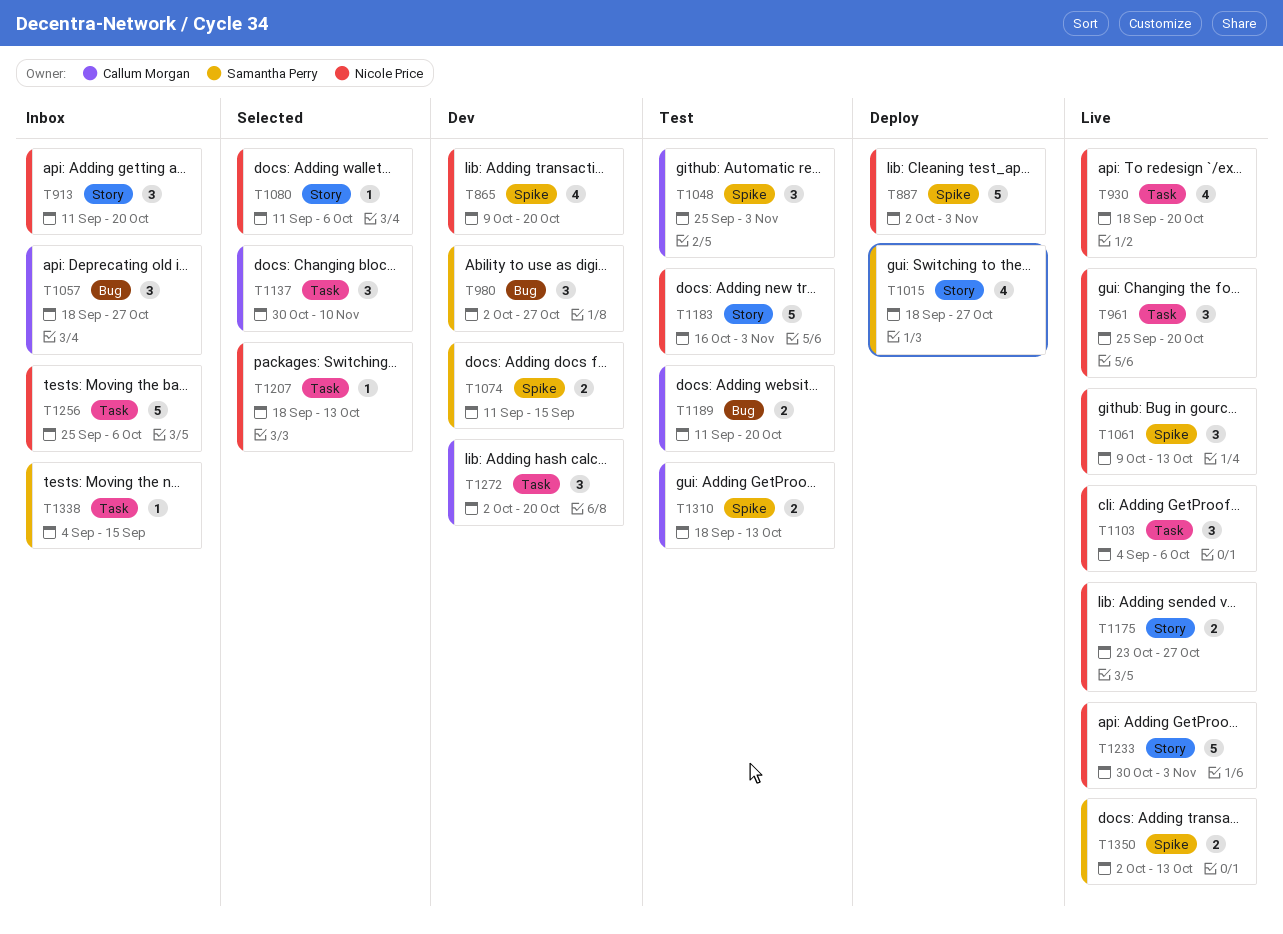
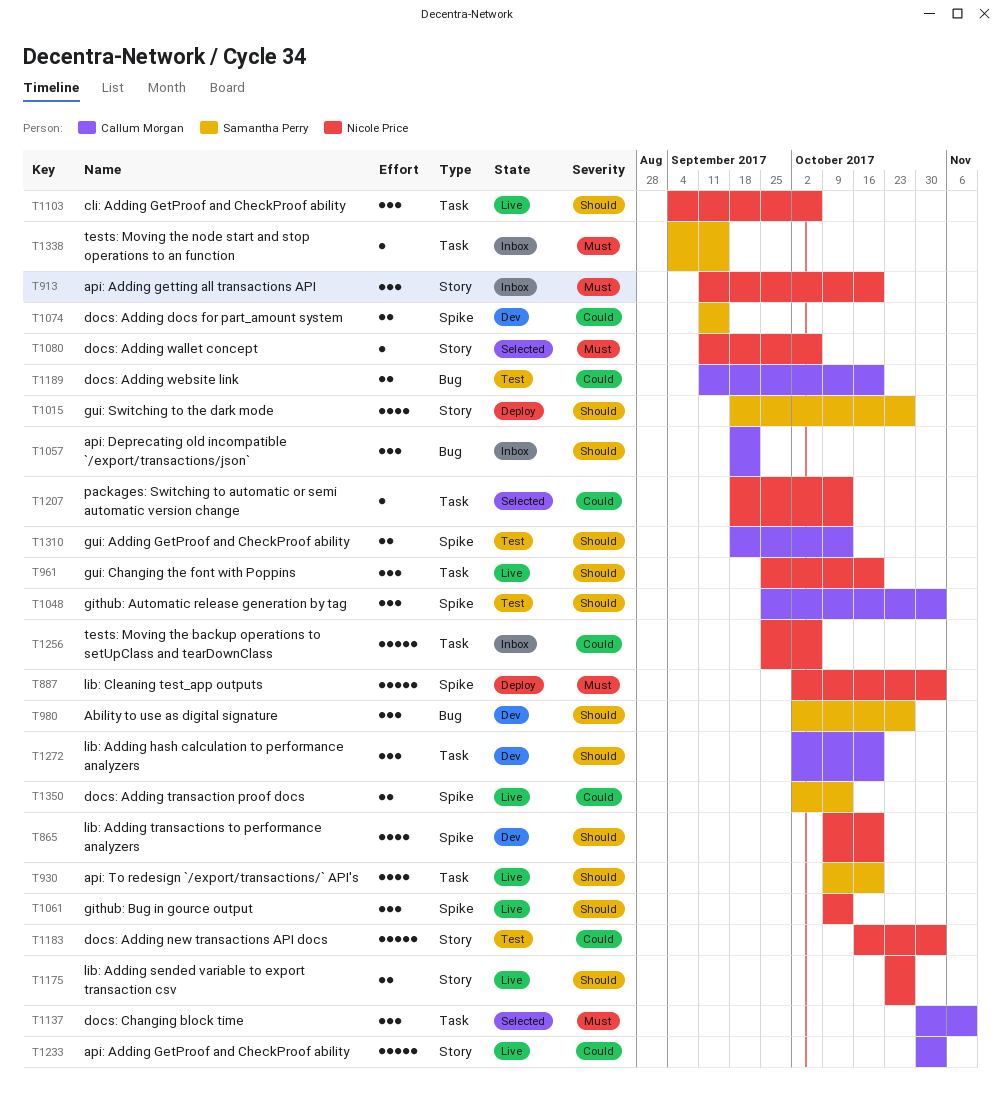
T930, owner: Nicole Price -> Samantha Perry
T930, start: Sep 18 -> Oct 9
T1057, due: Oct 27 -> Sep 22
T1233, owner: Nicole Price -> Callum Morgan

